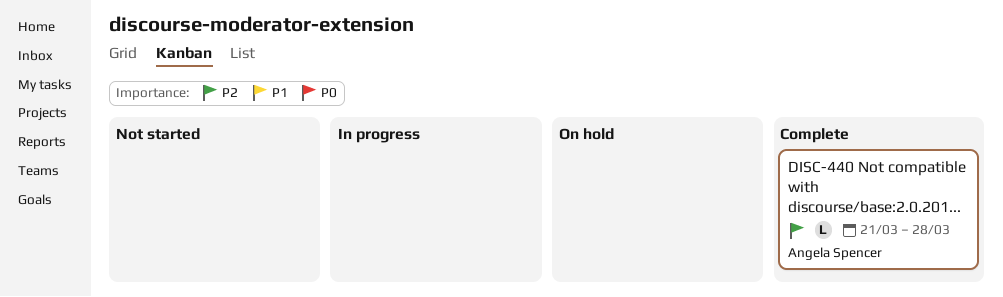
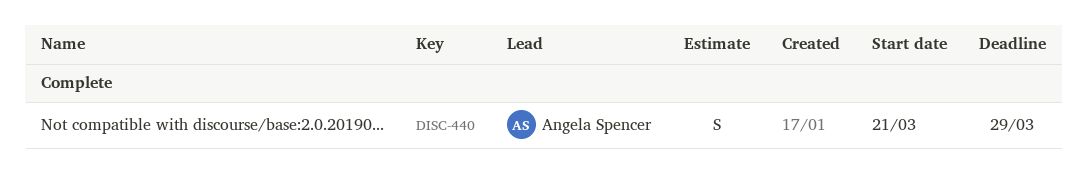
DISC-440, estimate: L -> S
DISC-440, due: Mar 28 -> Mar 29

